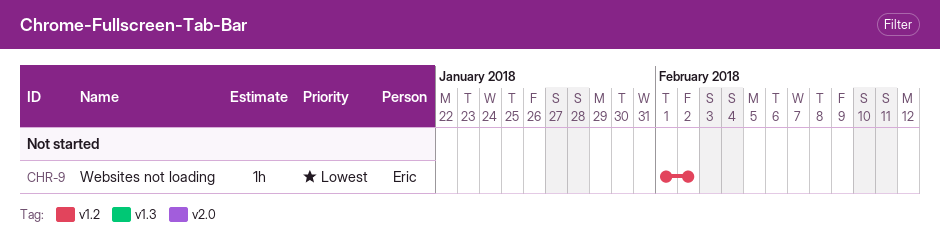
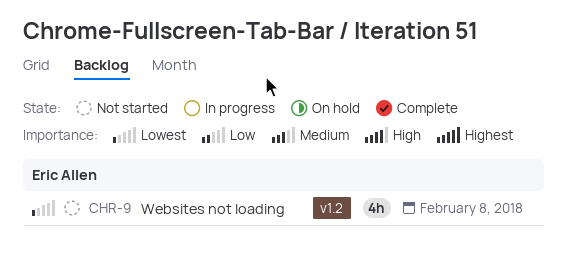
CHR-9, estimate: 1h -> 4h
CHR-9, due: Feb 2 -> Feb 8

